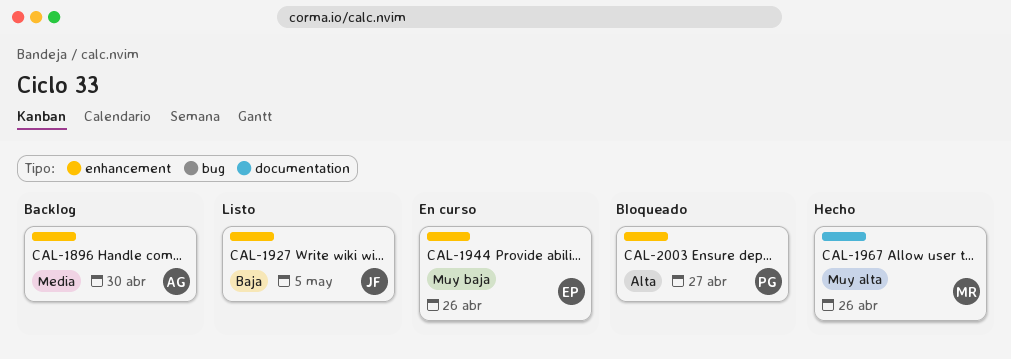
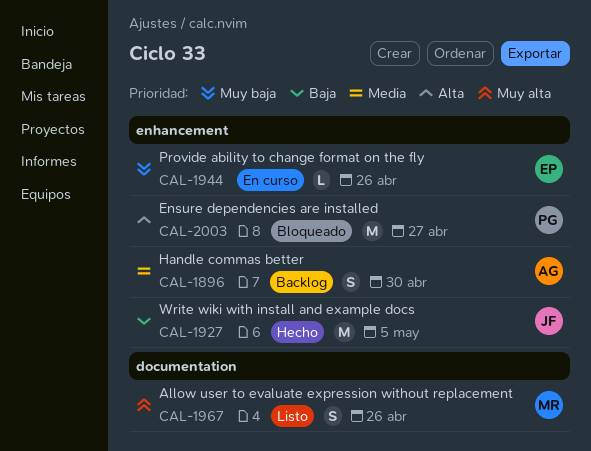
CAL-1927, status: Listo -> Hecho
CAL-1967, status: Hecho -> Listo

